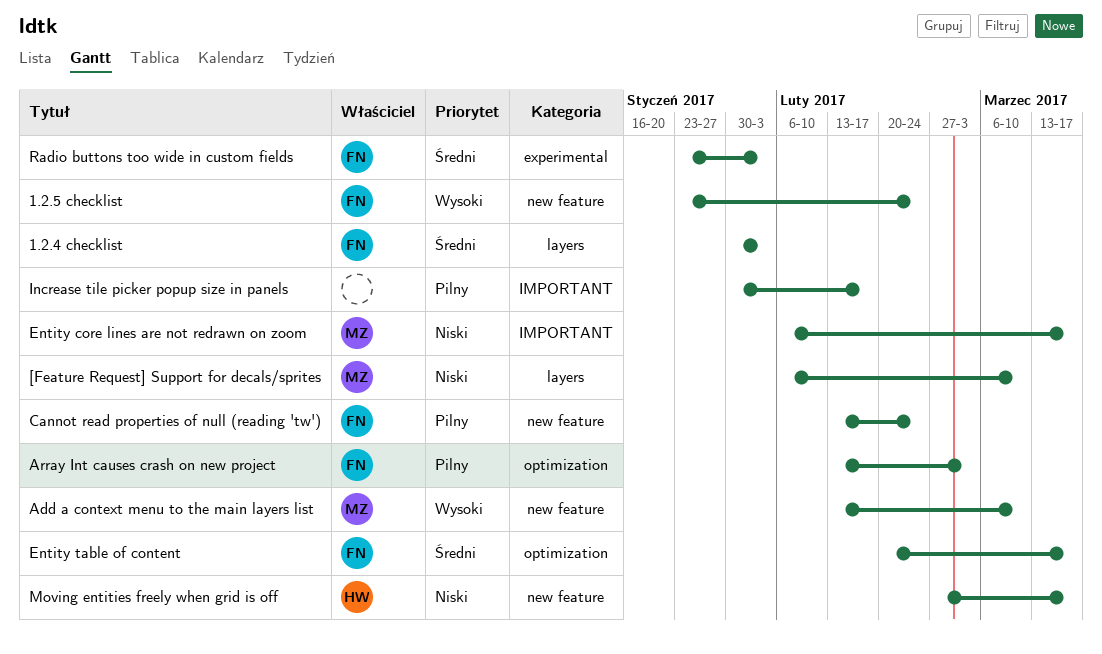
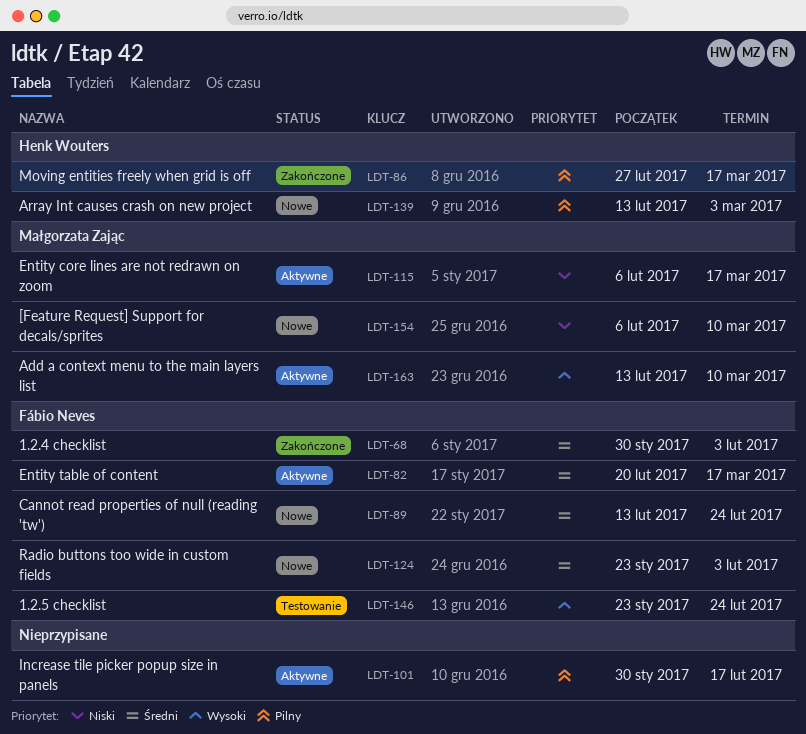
Array Int causes crash on new project, owner: Fábio Neves -> Henk Wouters
Cannot read properties of null (reading 'tw'), priority: Pilny -> Średni
Moving entities freely when grid is off, priority: Niski -> Pilny

